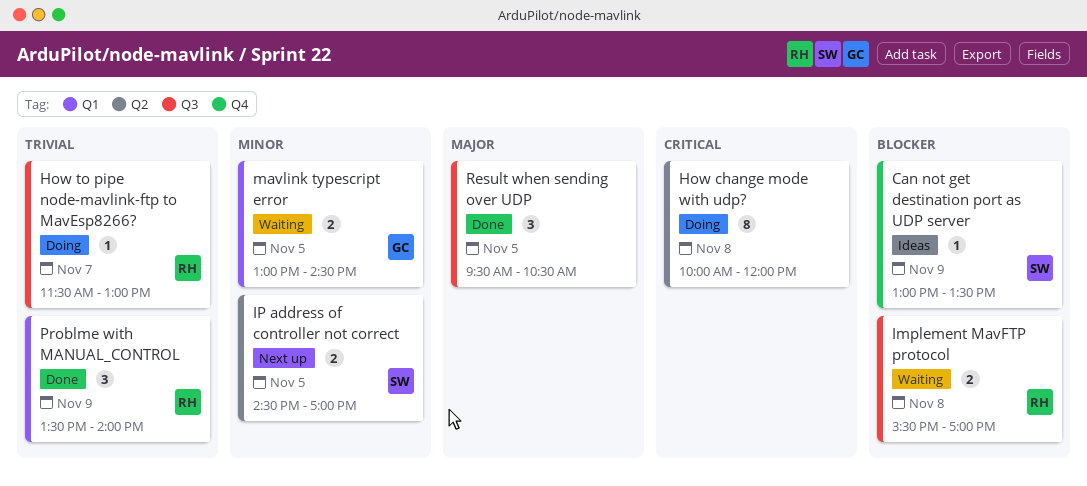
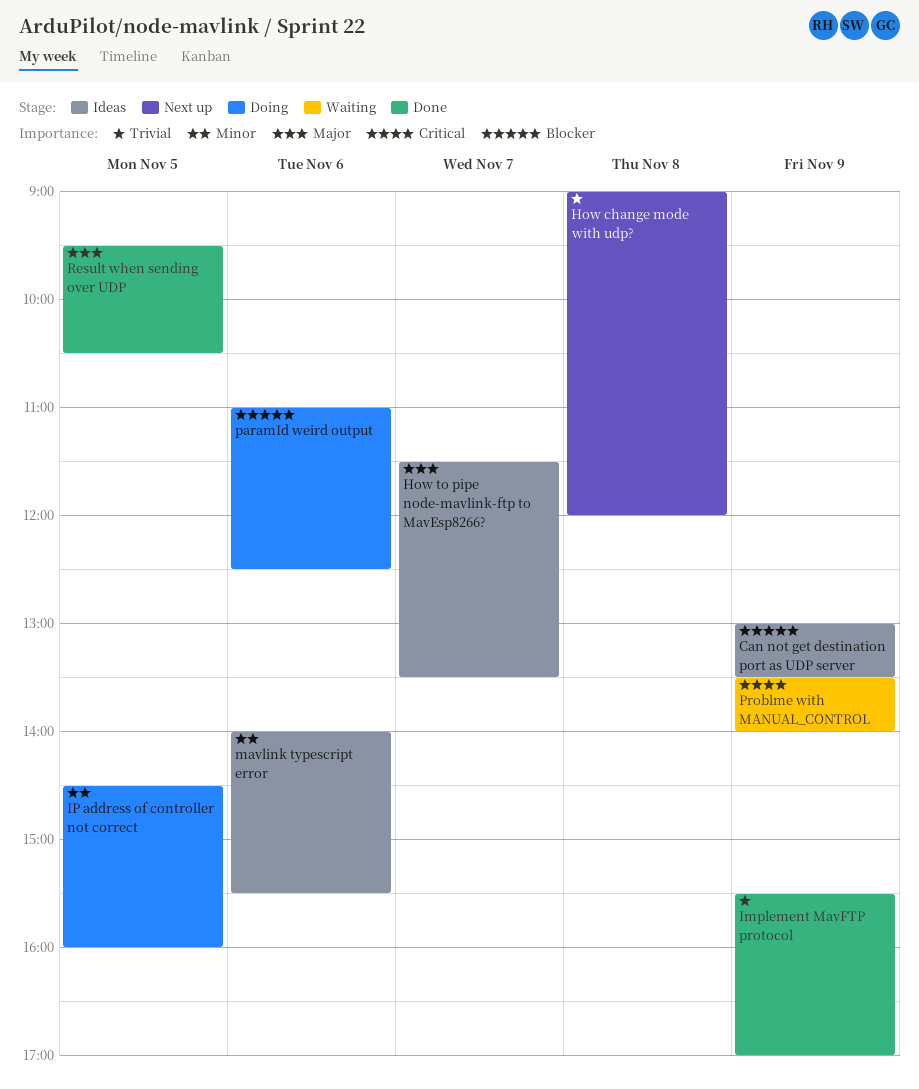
How change mode with udp?, status: Doing -> Next up
How change mode with udp?, priority: Critical -> Trivial
How change mode with udp?, begins: 10:00 -> 09:00
How to pipe node-mavlink-ftp to MavEsp8266?, status: Doing -> Ideas
How to pipe node-mavlink-ftp to MavEsp8266?, priority: Trivial -> Major
How to pipe node-mavlink-ftp to MavEsp8266?, ends: 13:00 -> 13:30
Implement MavFTP protocol, status: Waiting -> Done
Implement MavFTP protocol, priority: Blocker -> Trivial
Implement MavFTP protocol, day: Nov 8 -> Nov 9
IP address of controller not correct, status: Next up -> Doing
IP address of controller not correct, ends: 17:00 -> 16:00
mavlink typescript error, status: Waiting -> Ideas
mavlink typescript error, day: Nov 5 -> Nov 6
mavlink typescript error, begins: 13:00 -> 14:00
mavlink typescript error, ends: 14:30 -> 15:30
paramId weird output: none -> present
Problme with MANUAL_CONTROL, status: Done -> Waiting
Problme with MANUAL_CONTROL, priority: Trivial -> Critical

